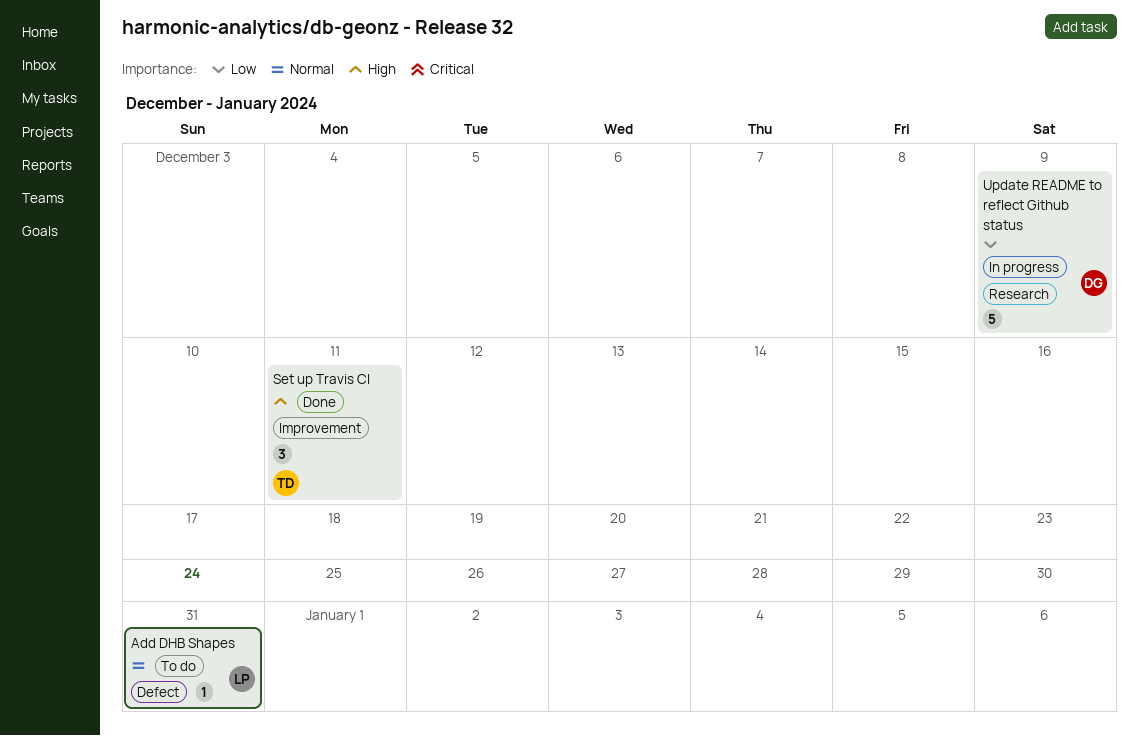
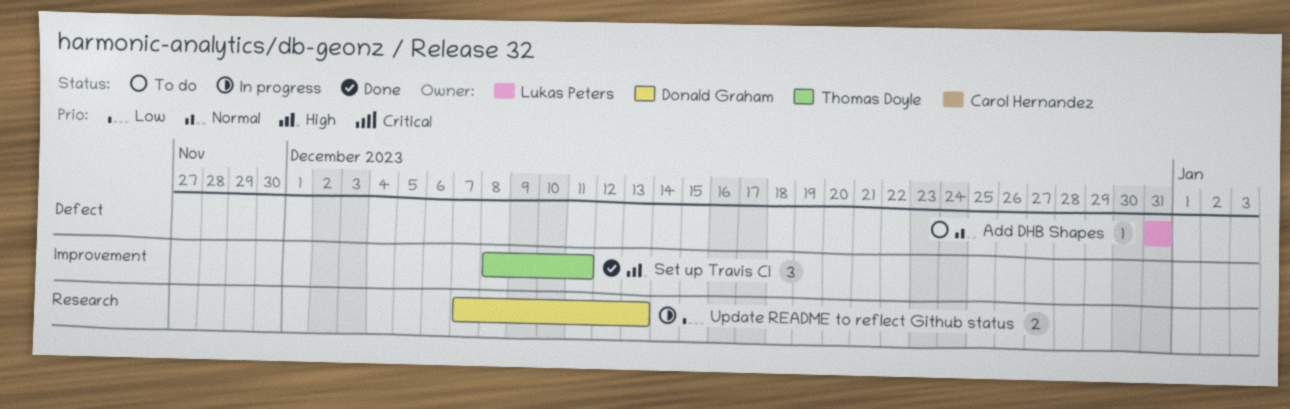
Update README to reflect Github status, estimate: 5 -> 2
Update README to reflect Github status, due: Dec 9 -> Dec 13

